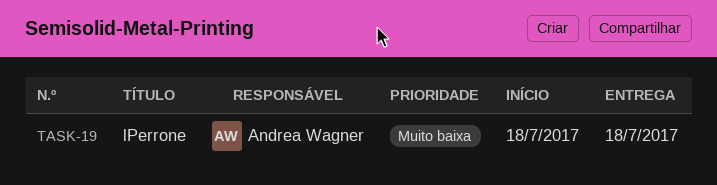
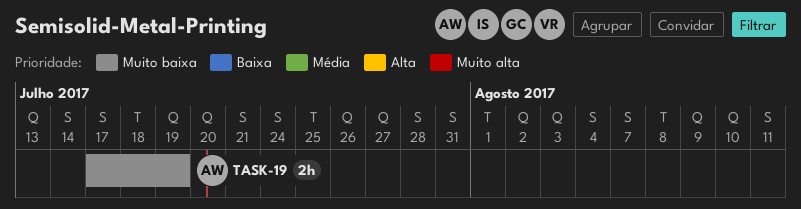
TASK-19, start: Jul 18 -> Jul 17
TASK-19, due: Jul 18 -> Jul 19

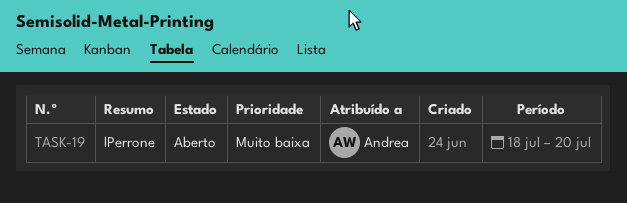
TASK-19, start: Jul 17 -> Jul 18
TASK-19, due: Jul 19 -> Jul 20

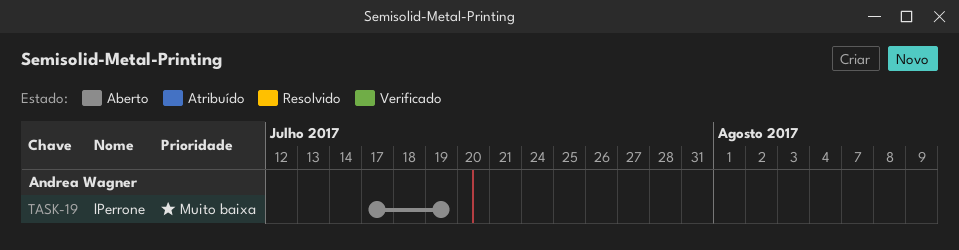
TASK-19, start: Jul 18 -> Jul 17
TASK-19, due: Jul 20 -> Jul 19

